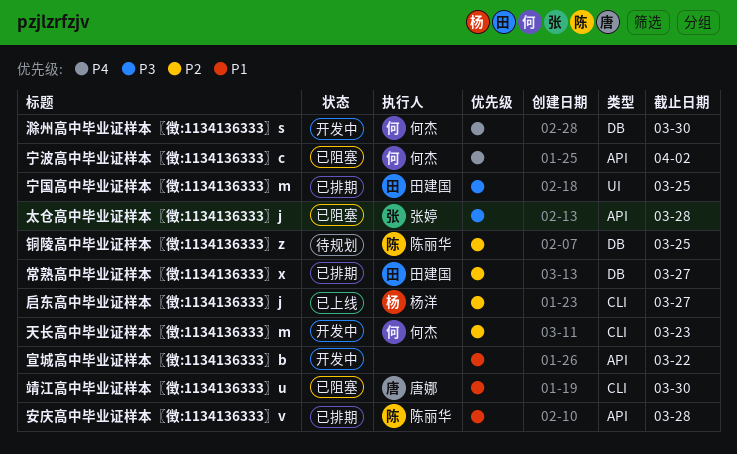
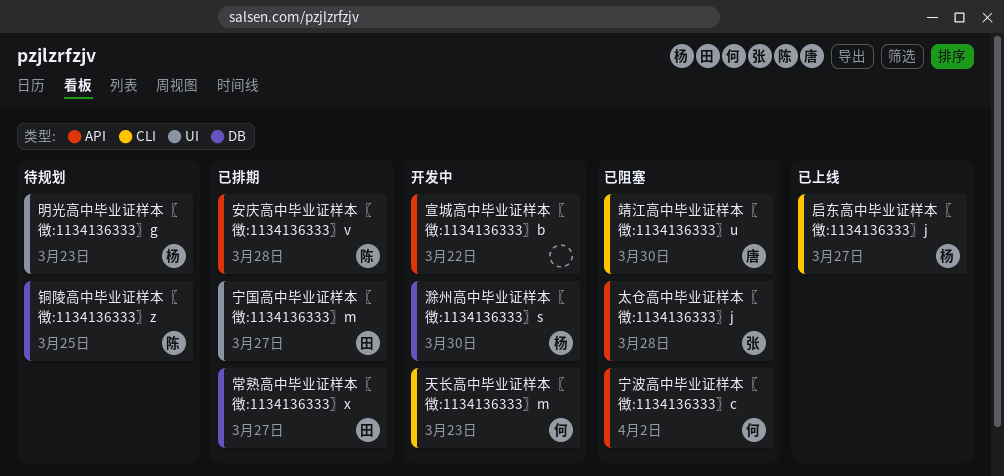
宁国高中毕业证样本〖徴:1134136333〗m, due: Mar 25 -> Mar 27
明光高中毕业证样本〖徴:1134136333〗g: none -> present
滁州高中毕业证样本〖徴:1134136333〗s, owner: 何杰 -> 杨洋

